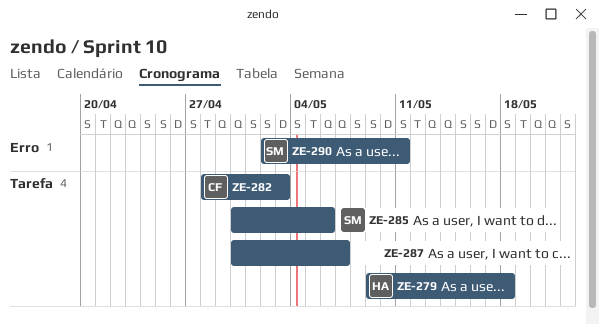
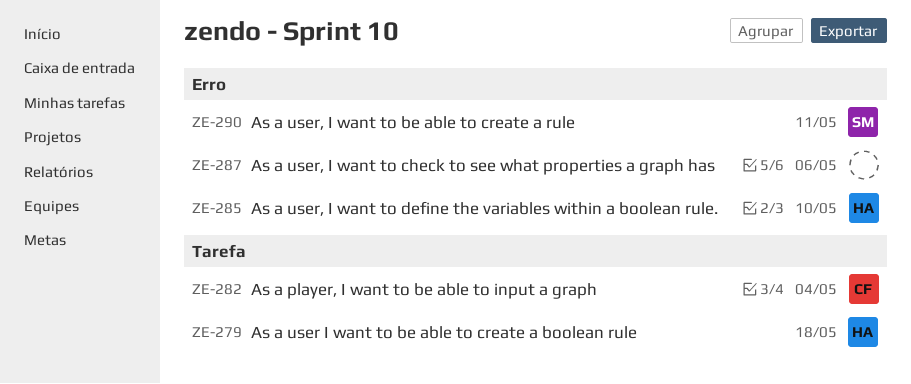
ZE-282, due: May 3 -> May 4
ZE-285, owner: SM -> HA
ZE-285, label: Tarefa -> Erro
ZE-285, due: May 6 -> May 10
ZE-287, label: Tarefa -> Erro
ZE-287, due: May 7 -> May 6

